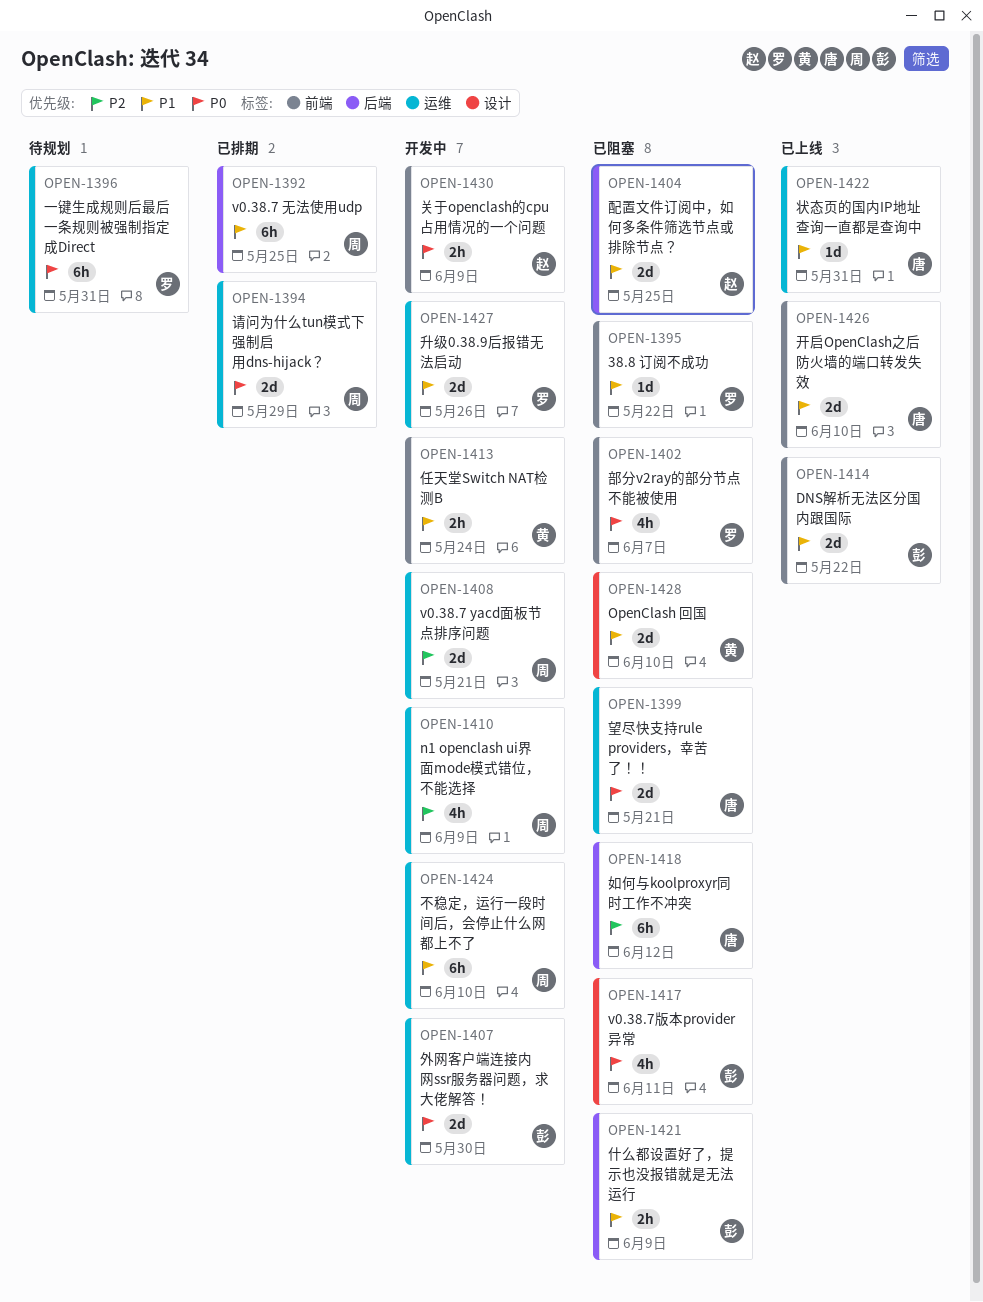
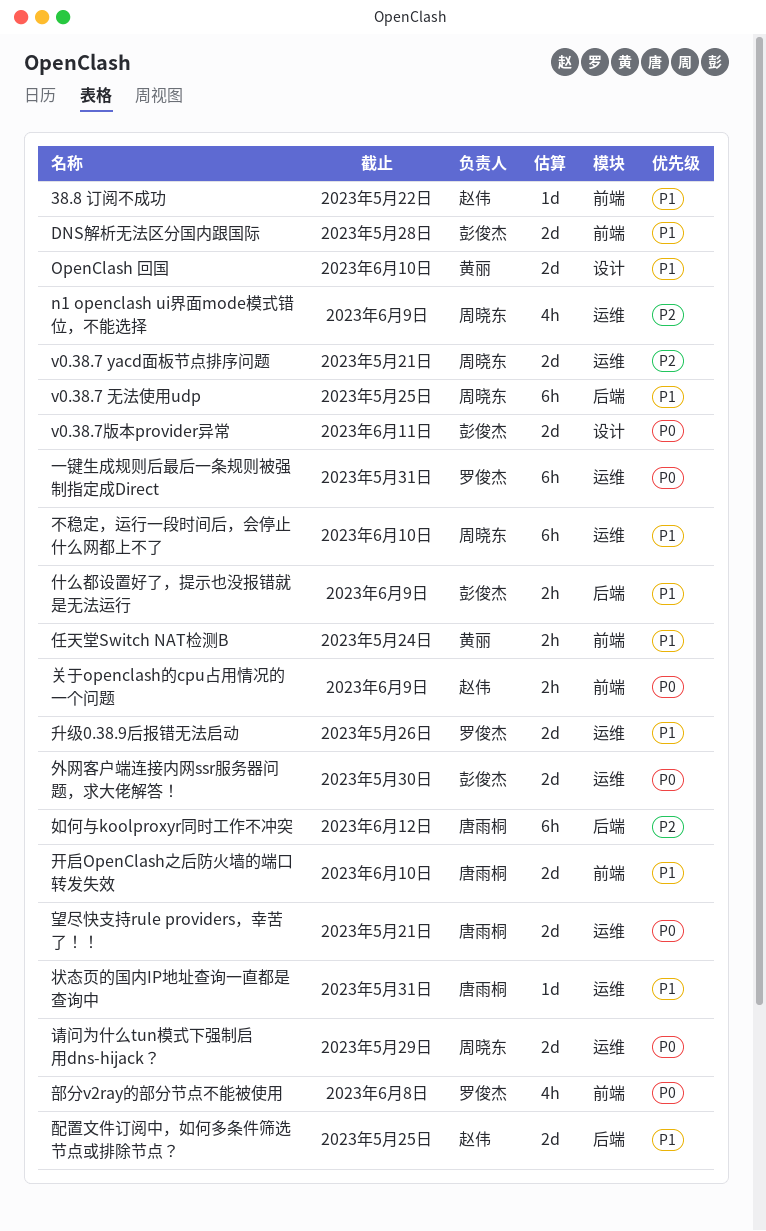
38.8 订阅不成功, owner: 罗俊杰 -> 赵伟
DNS解析无法区分国内跟国际, due: May 22 -> May 28
v0.38.7版本provider异常, estimate: 4h -> 2d
部分v2ray的部分节点不能被使用, due: Jun 7 -> Jun 8

